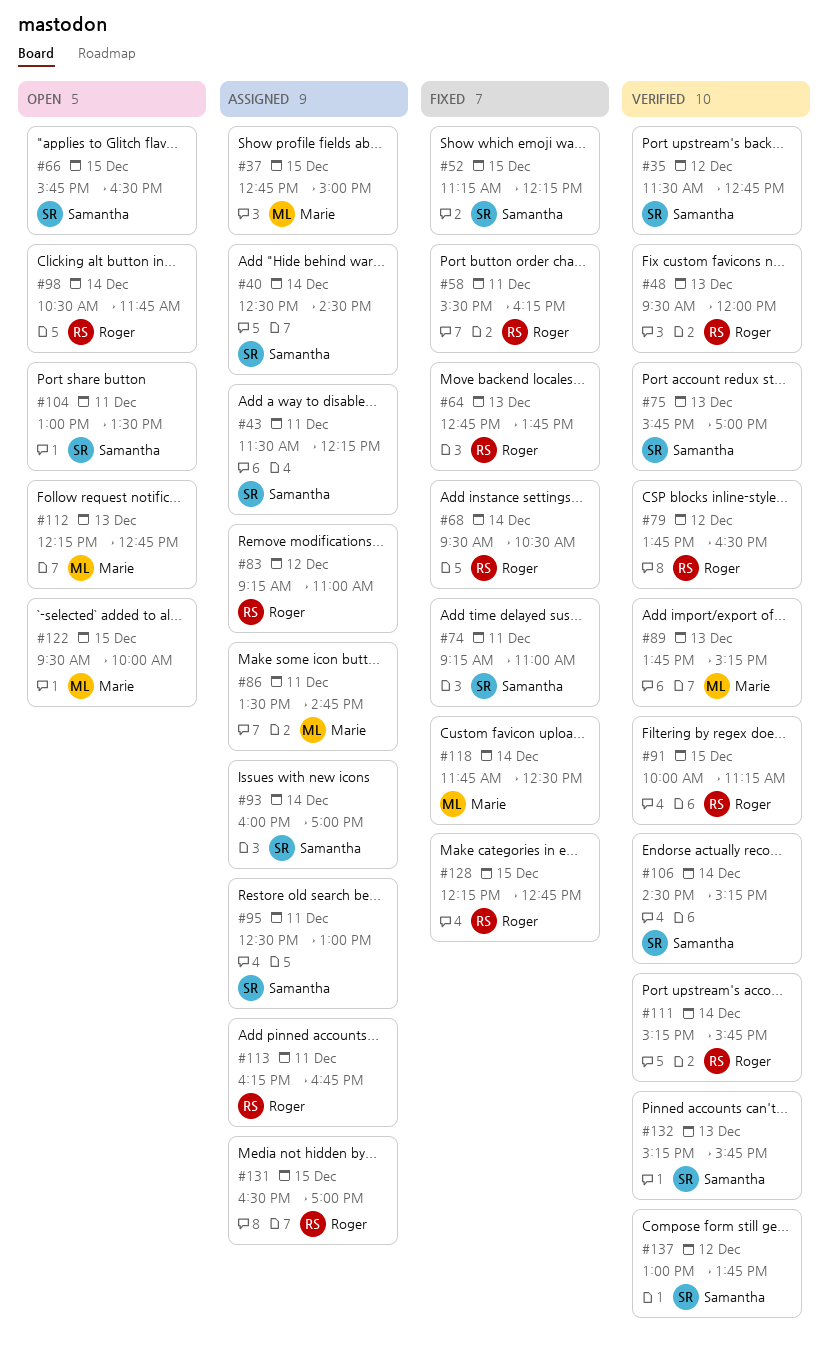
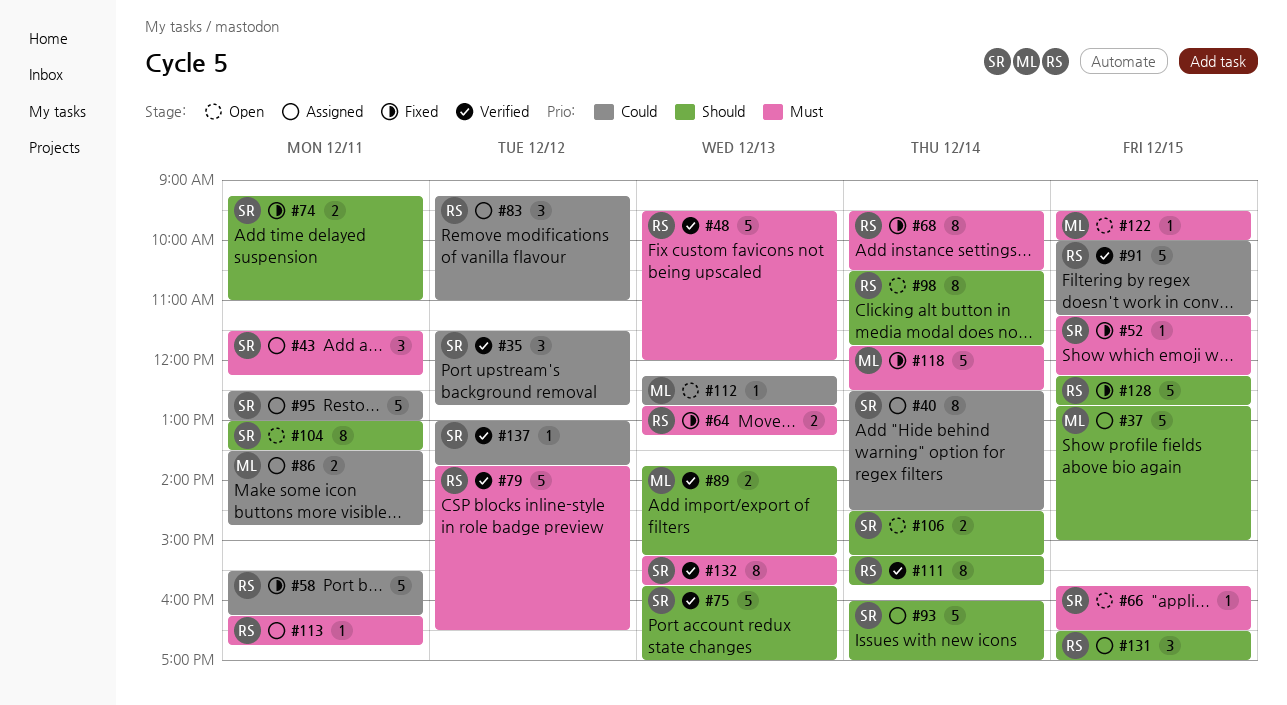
#64, ends: 13:45 -> 13:15
#106, status: Verified -> Open

